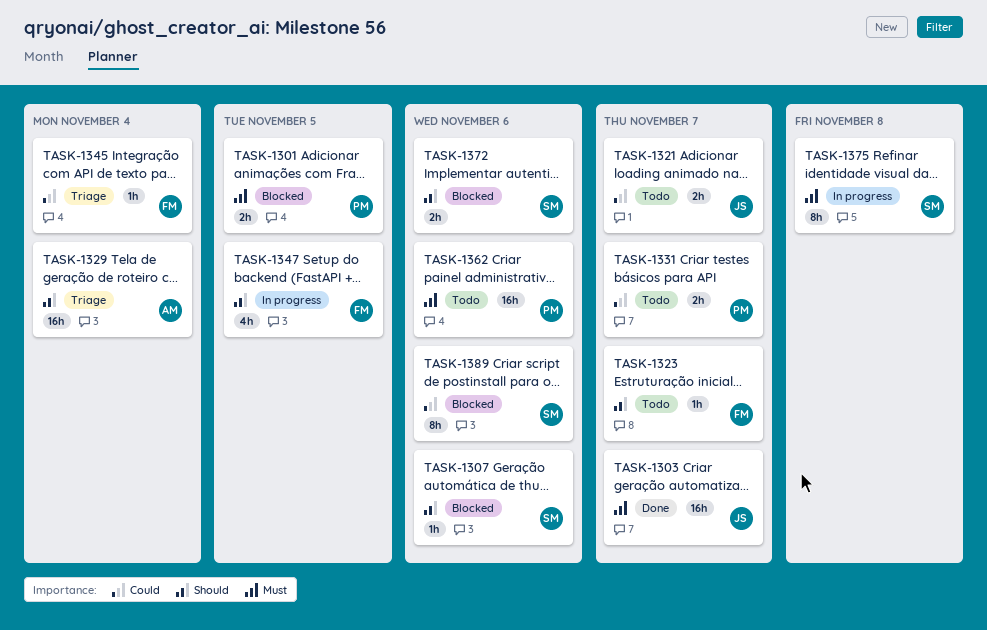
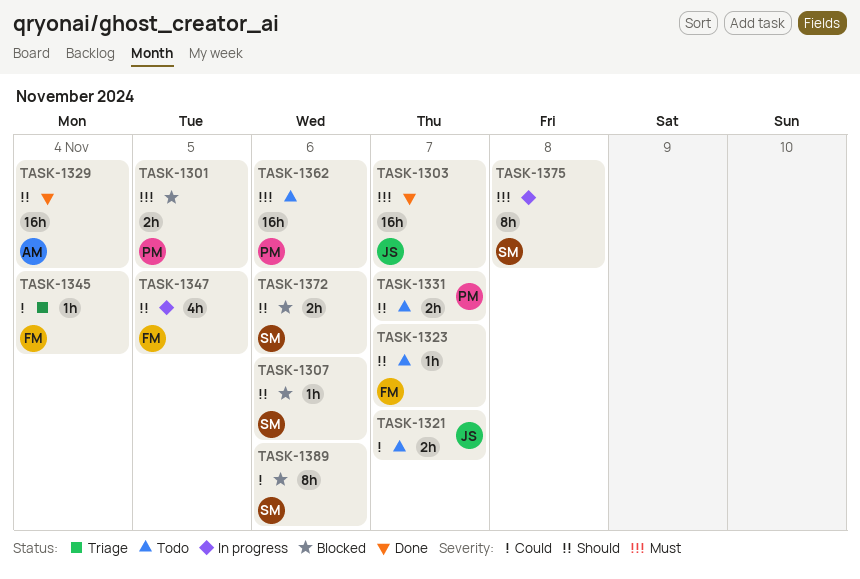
TASK-1329, status: Triage -> Done
TASK-1331, priority: Could -> Should

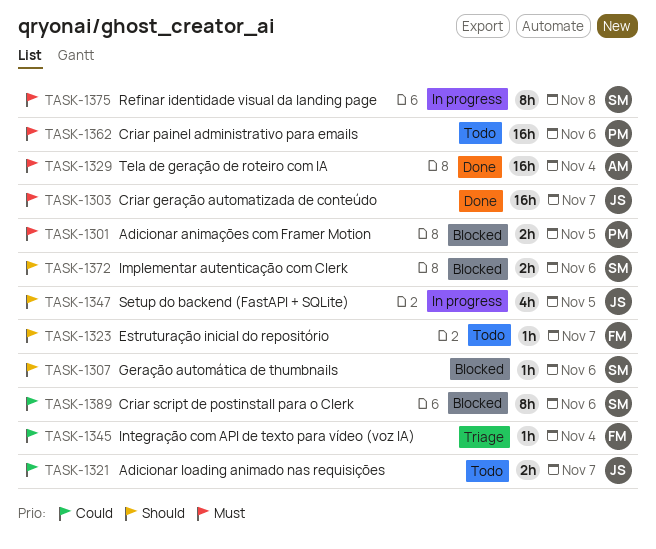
TASK-1329, priority: Should -> Must
TASK-1331: present -> none
TASK-1347, owner: FM -> JS

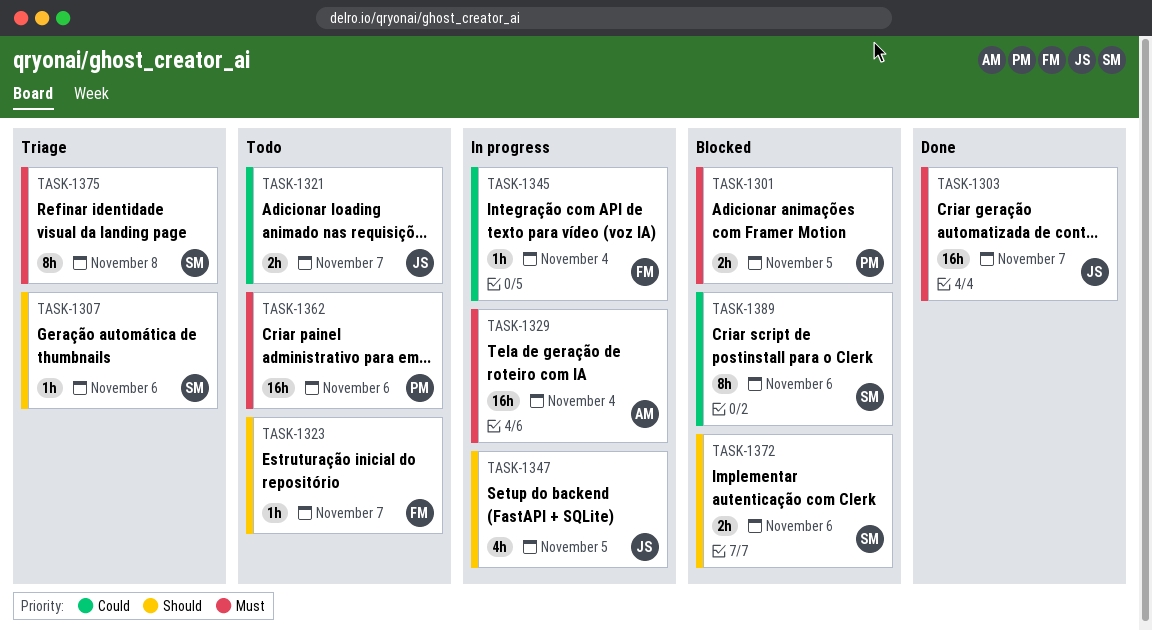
TASK-1307, status: Blocked -> Triage
TASK-1329, status: Done -> In progress
TASK-1345, status: Triage -> In progress
TASK-1375, status: In progress -> Triage

